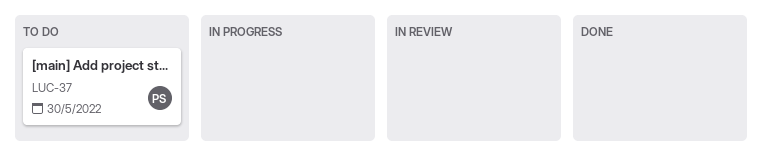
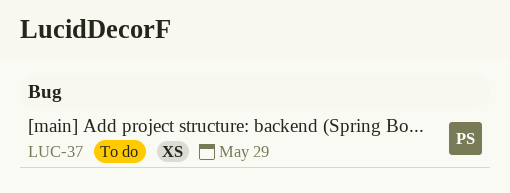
LUC-37, due: May 30 -> May 29

